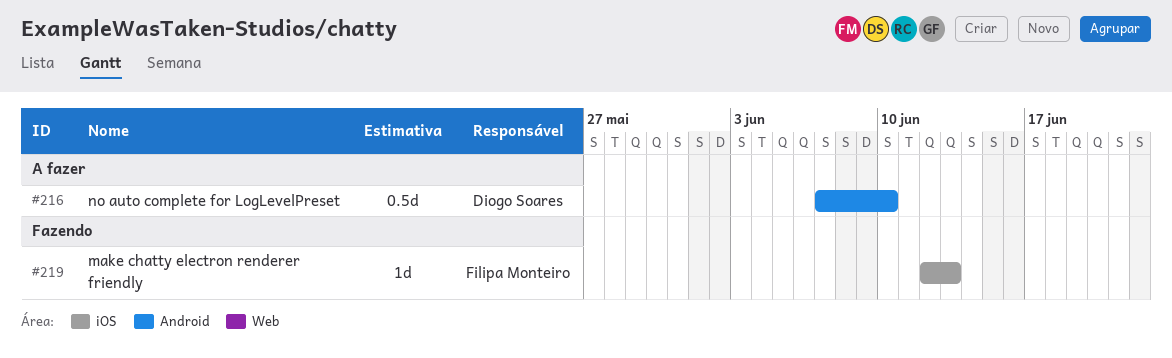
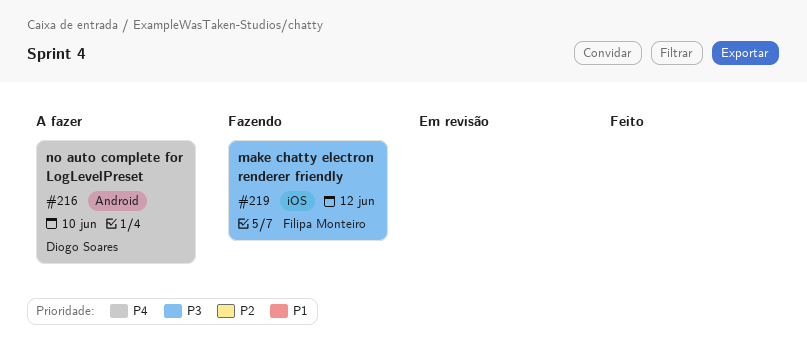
#219, due: Jun 13 -> Jun 12

